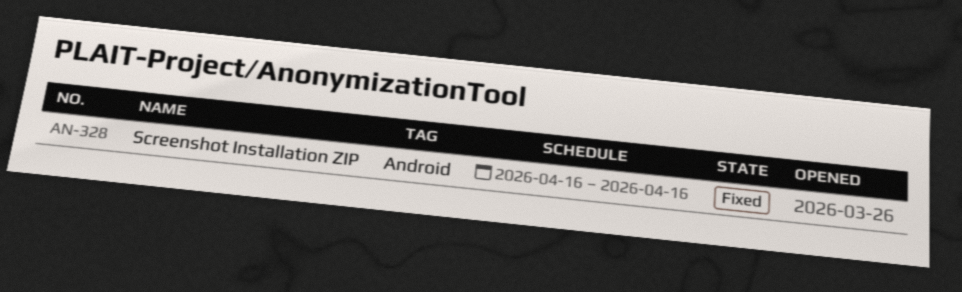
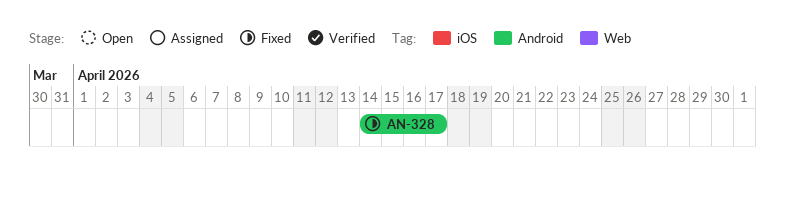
AN-328, start: Apr 16 -> Apr 14
AN-328, due: Apr 16 -> Apr 17

